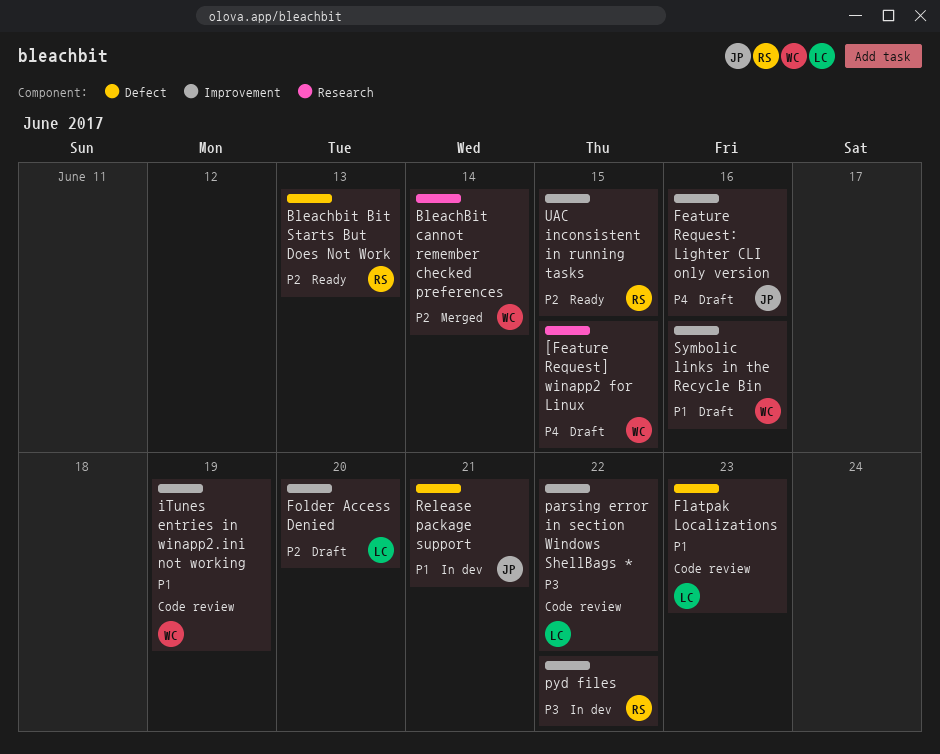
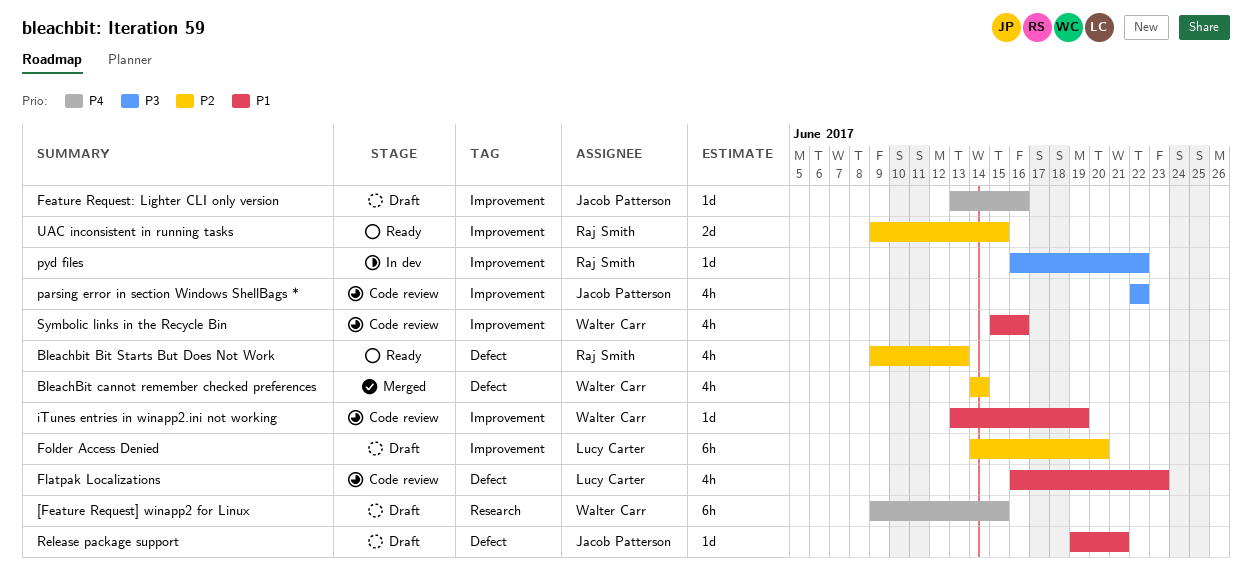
BleachBit cannot remember checked preferences, label: Research -> Defect
parsing error in section Windows ShellBags *, owner: Lucy Carter -> Jacob Patterson
Release package support, status: In dev -> Draft
Symbolic links in the Recycle Bin, status: Draft -> Code review

